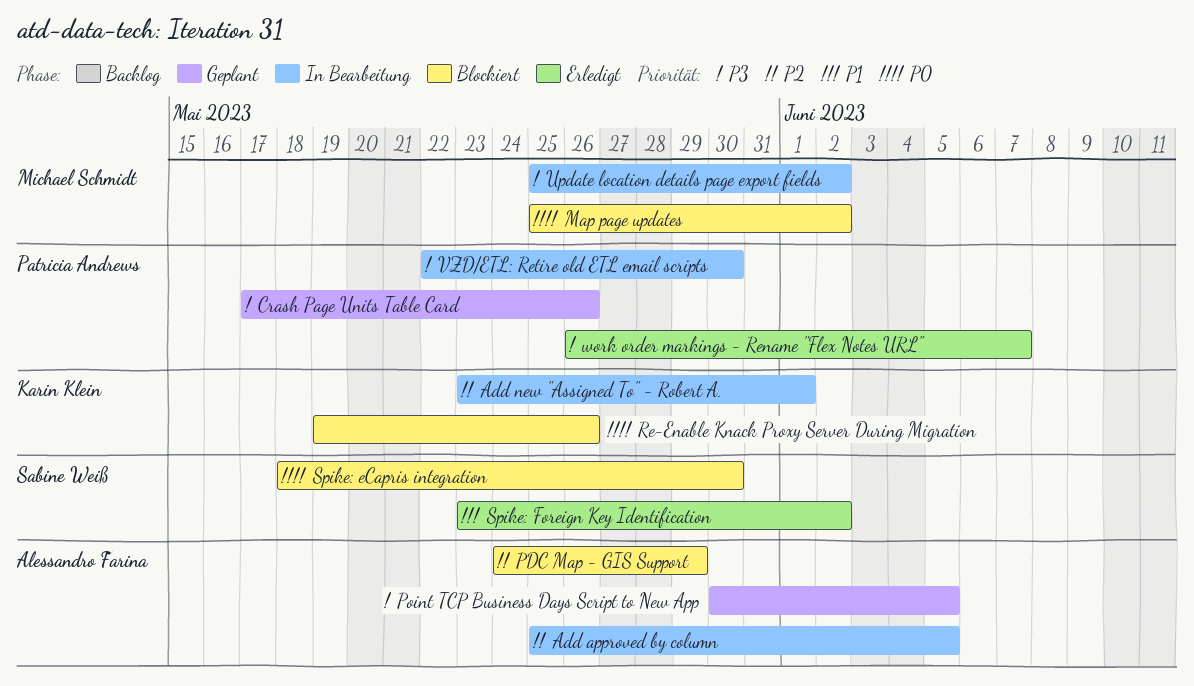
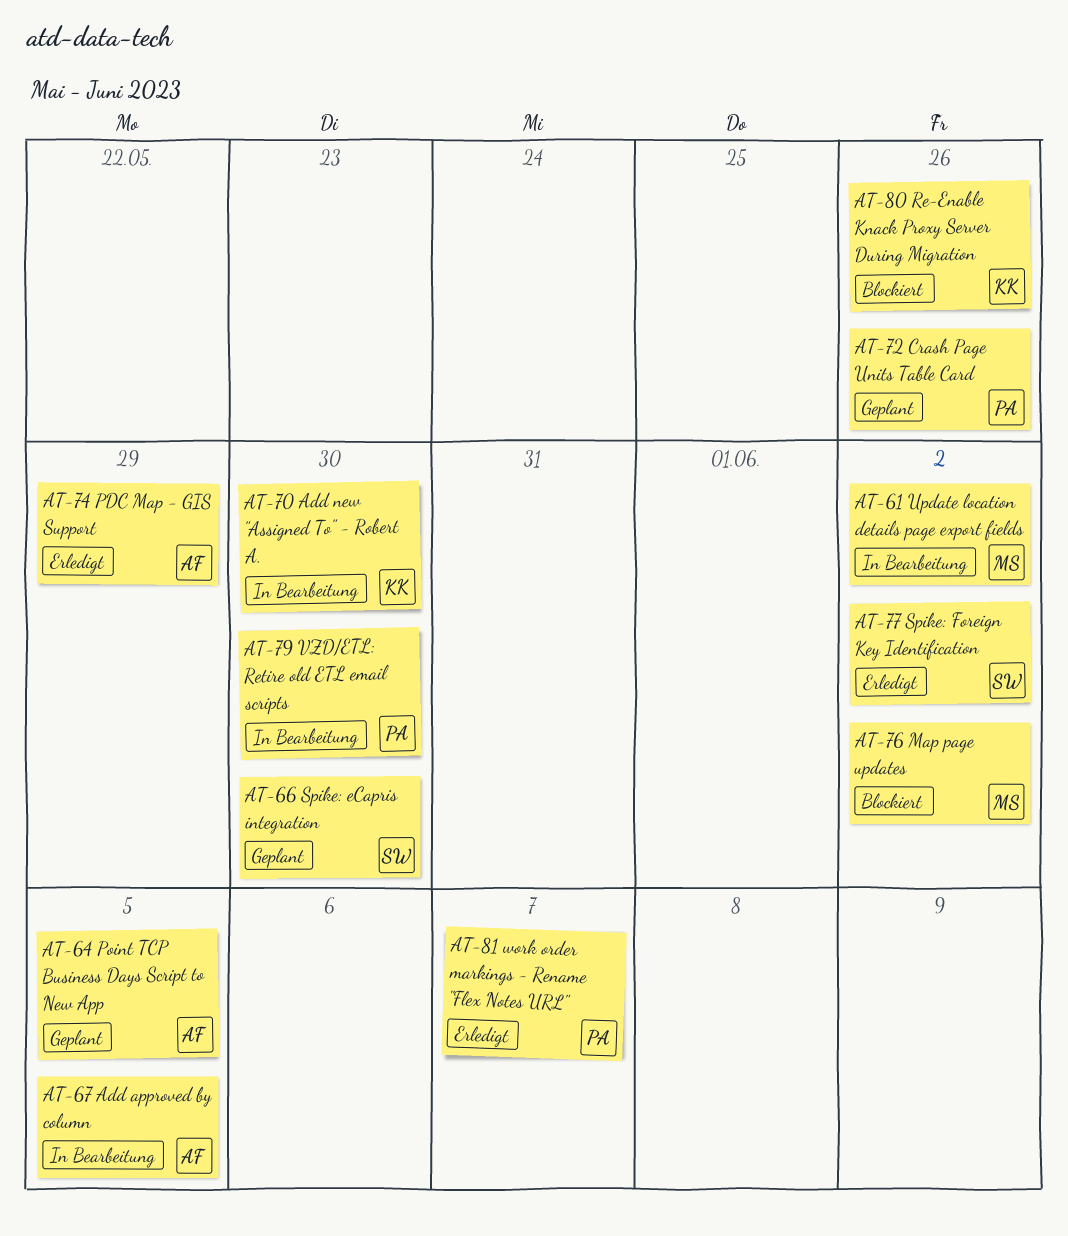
Add new "Assigned To" - Robert A., due: Jun 1 -> May 30
PDC Map - GIS Support, status: Blockiert -> Erledigt
Spike: eCapris integration, status: Blockiert -> Geplant

